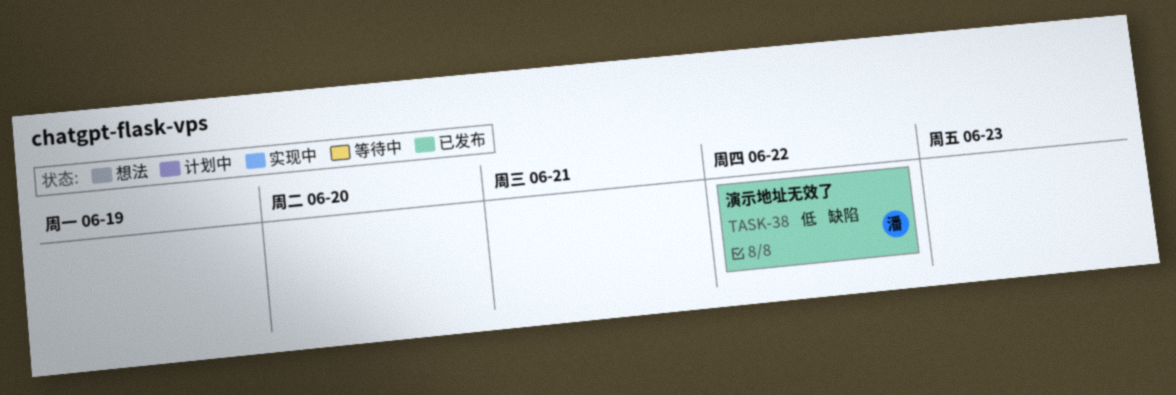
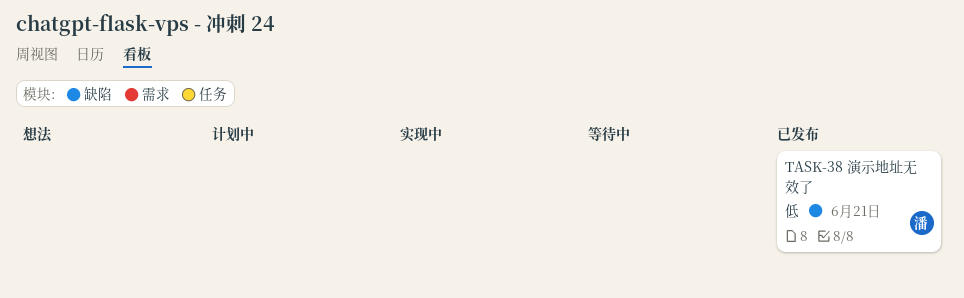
TASK-38, due: Jun 22 -> Jun 21

